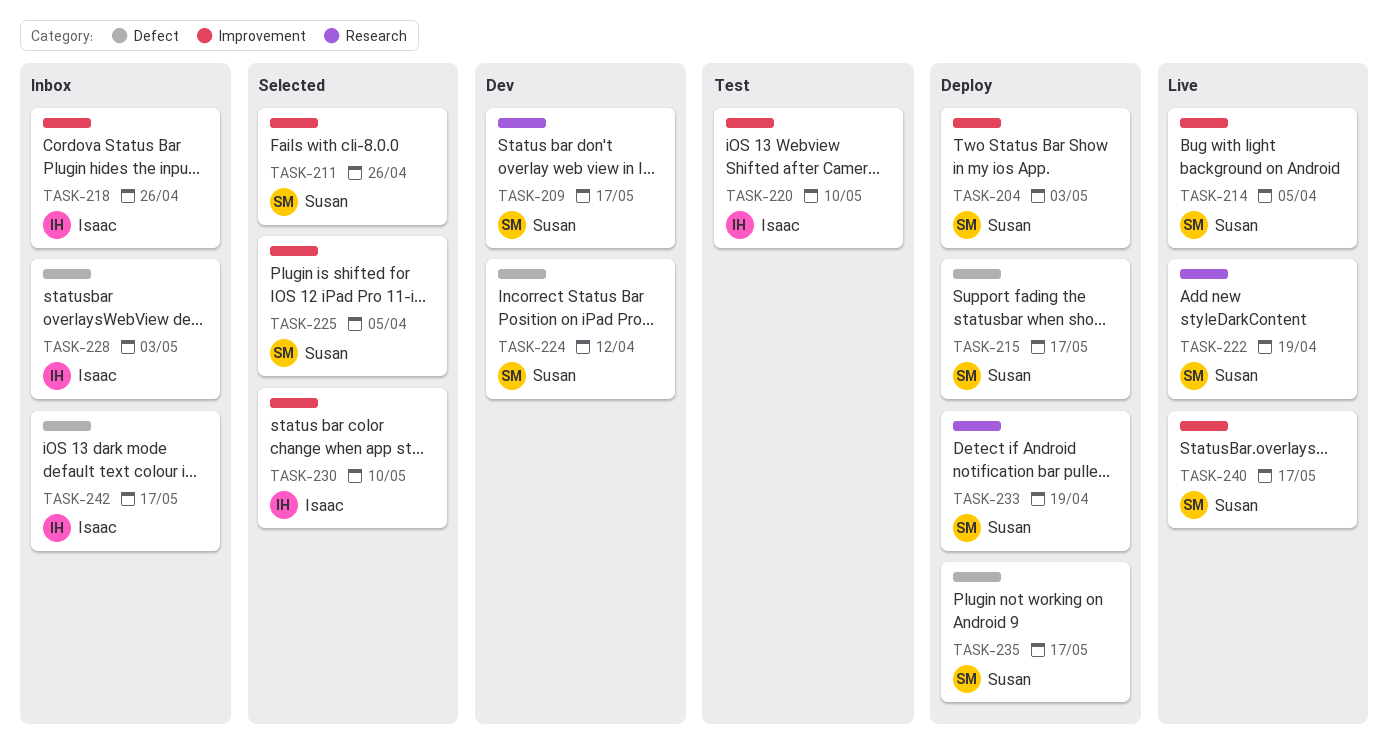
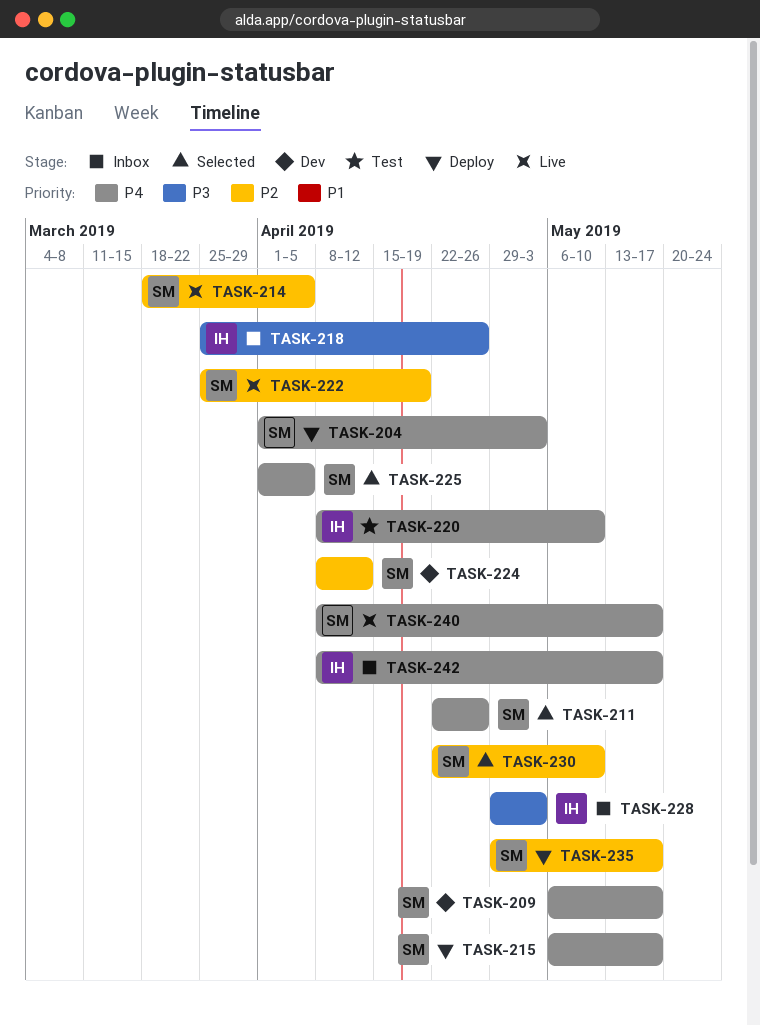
TASK-230, owner: Isaac -> Susan
TASK-233: present -> none

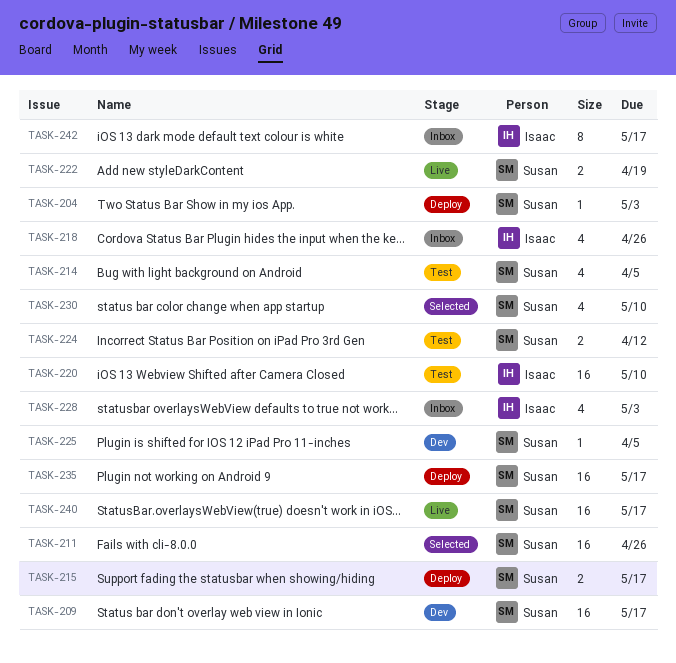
TASK-214, status: Live -> Test
TASK-224, status: Dev -> Test
TASK-225, status: Selected -> Dev

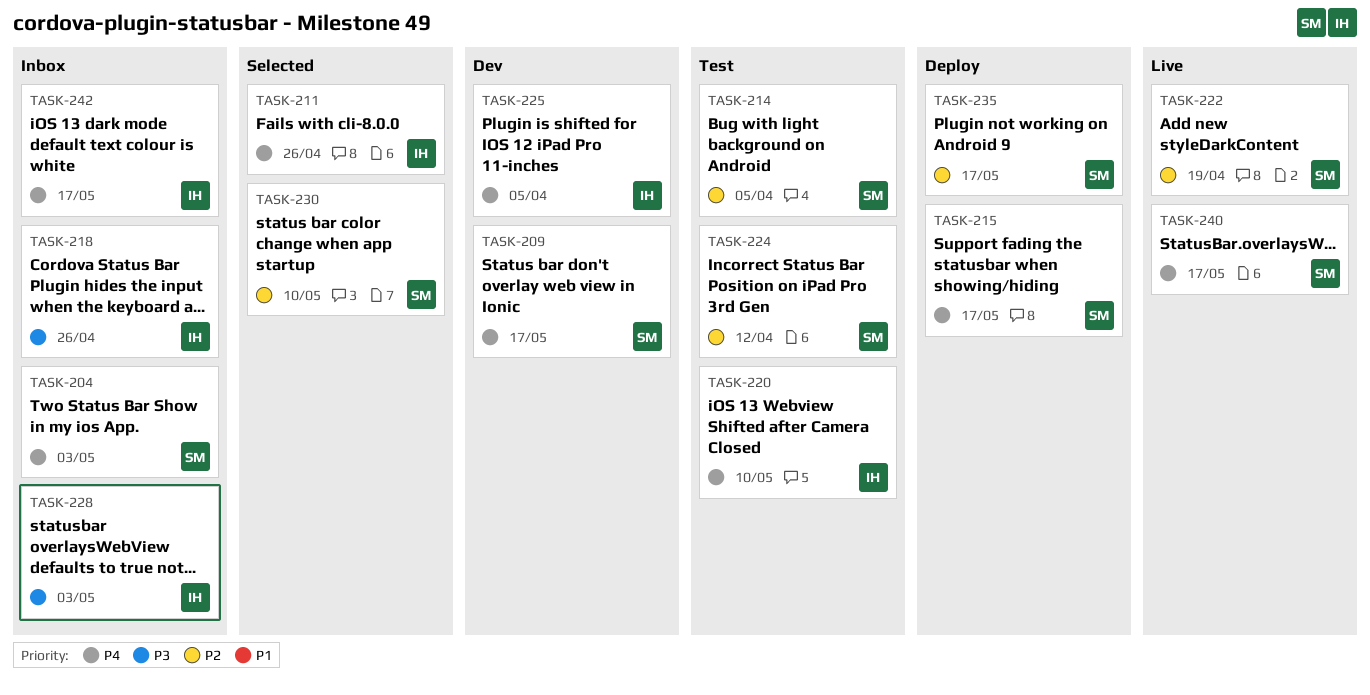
TASK-204, status: Deploy -> Inbox
TASK-211, owner: Susan -> Isaac
TASK-225, owner: Susan -> Isaac

